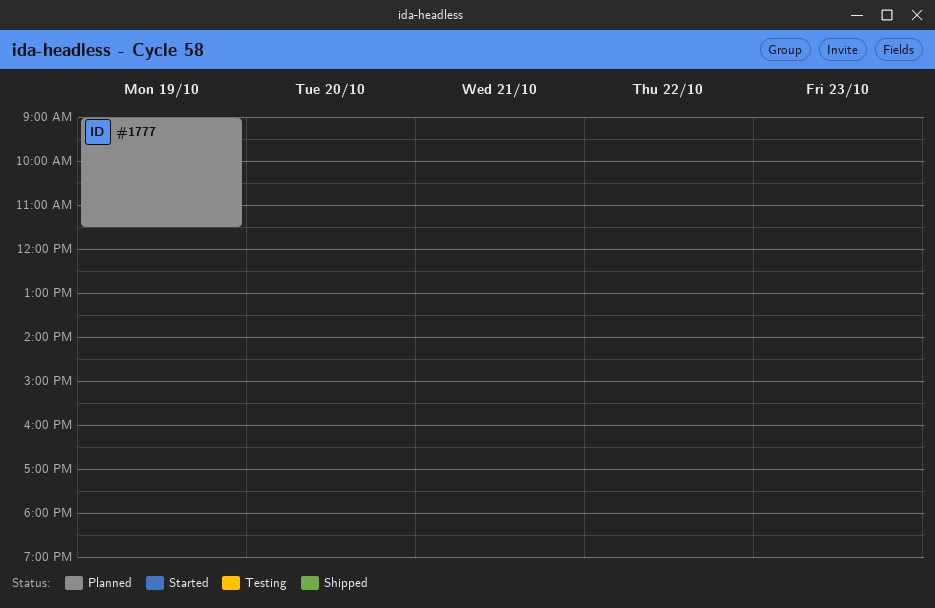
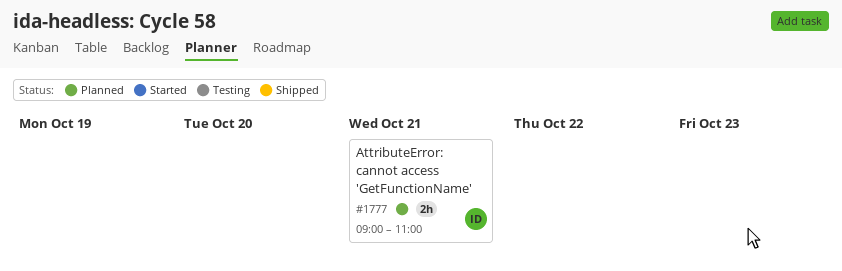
#1777, day: Oct 19 -> Oct 21
#1777, ends: 11:30 -> 11:00

